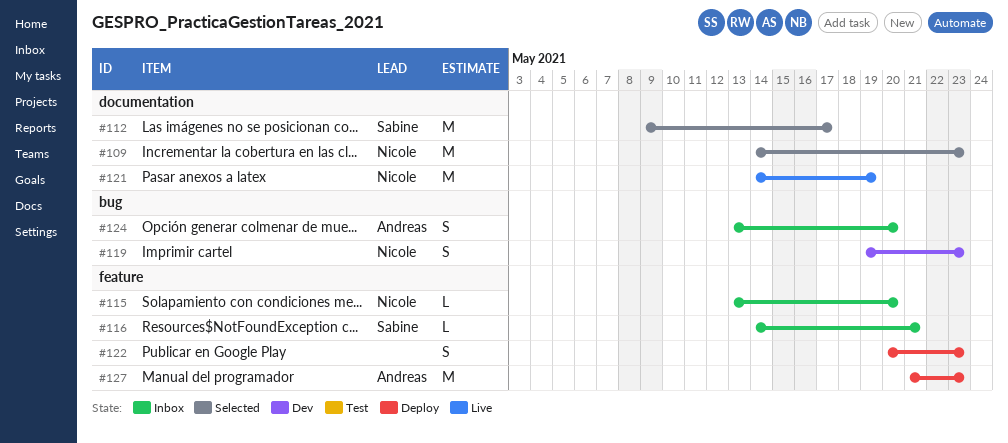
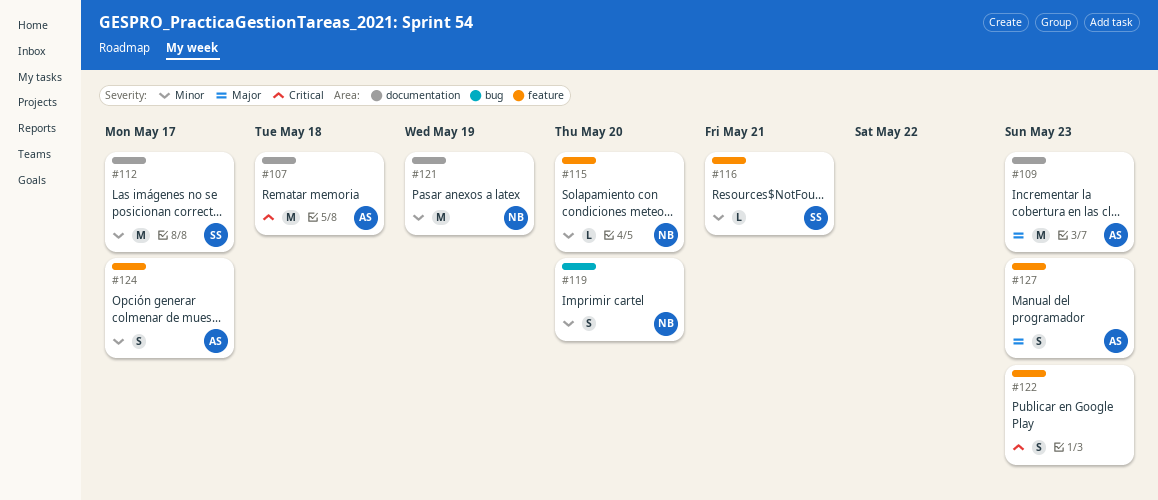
#107: none -> present
#109, owner: Nicole -> Andreas
#119, due: May 23 -> May 20
#124, label: bug -> feature
#124, due: May 20 -> May 17
#127, estimate: M -> S

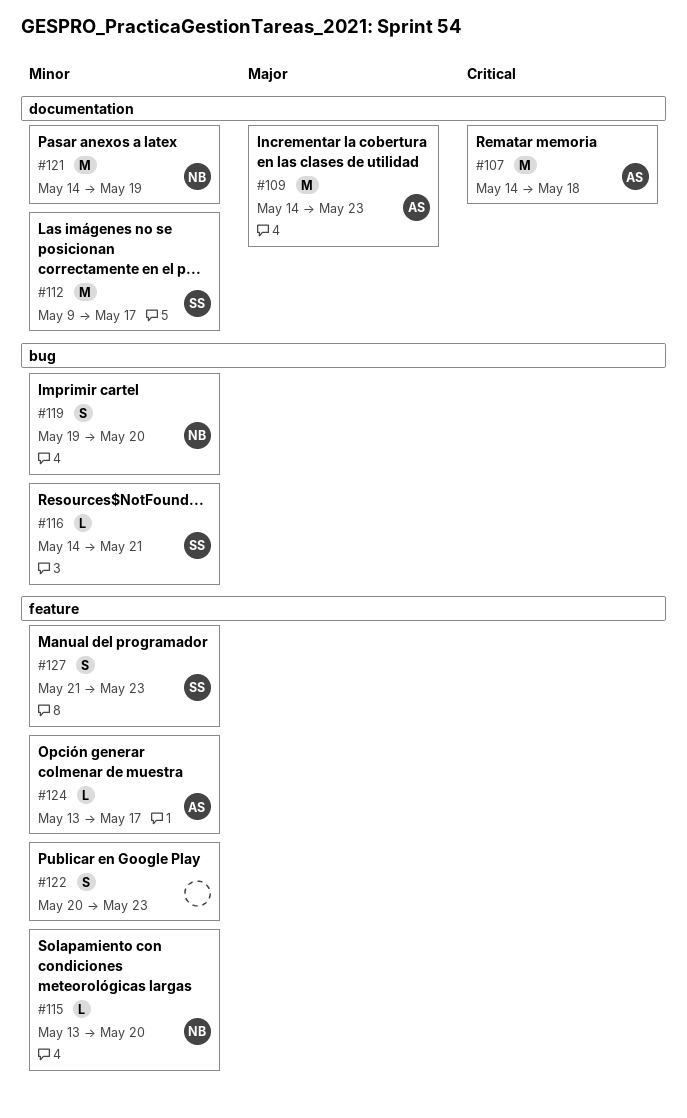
#116, label: feature -> bug
#122, priority: Critical -> Minor
#124, estimate: S -> L
#127, owner: AS -> SS
#127, priority: Major -> Minor

